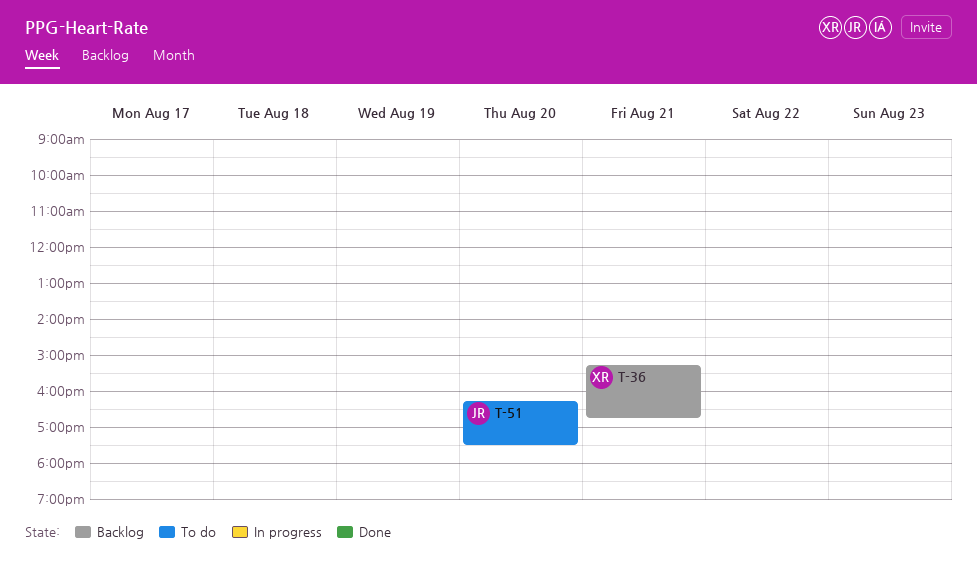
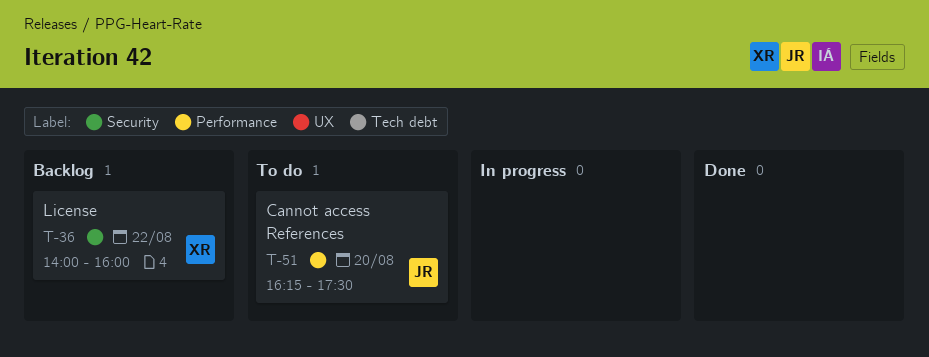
T-36, day: Aug 21 -> Aug 22
T-36, begins: 15:15 -> 14:00
T-36, ends: 16:45 -> 16:00

